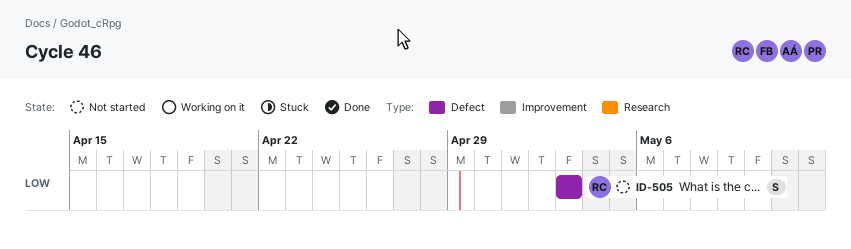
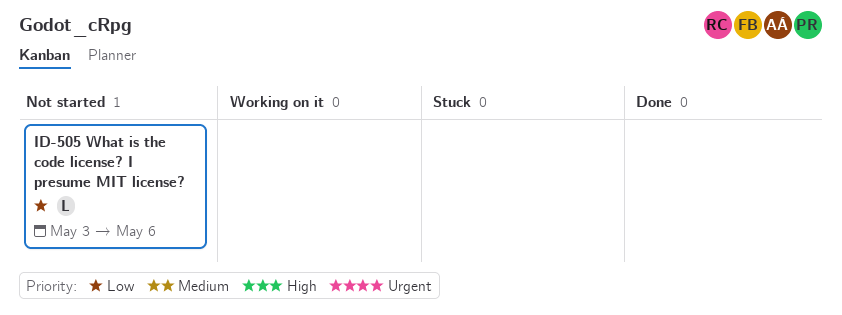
ID-505, estimate: S -> L
ID-505, due: May 3 -> May 6

